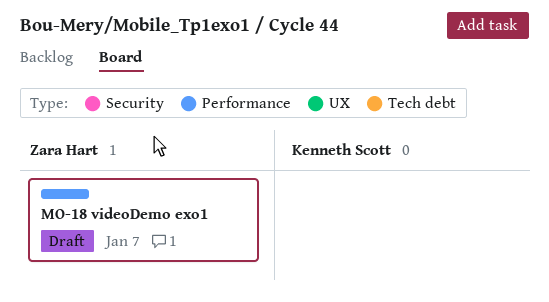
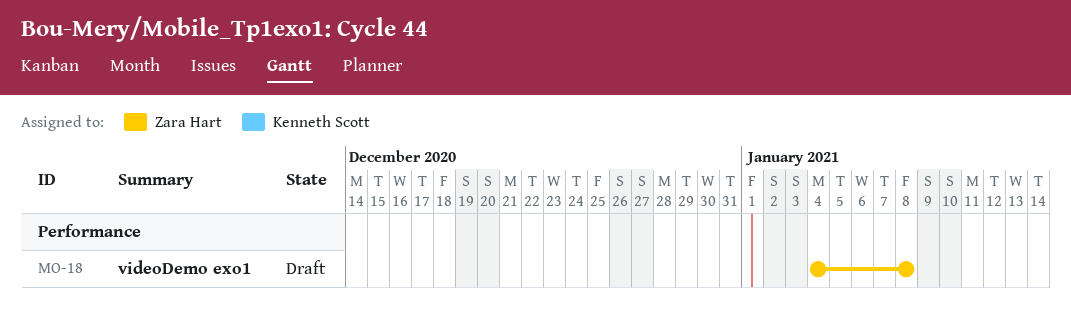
MO-18, due: Jan 7 -> Jan 8

